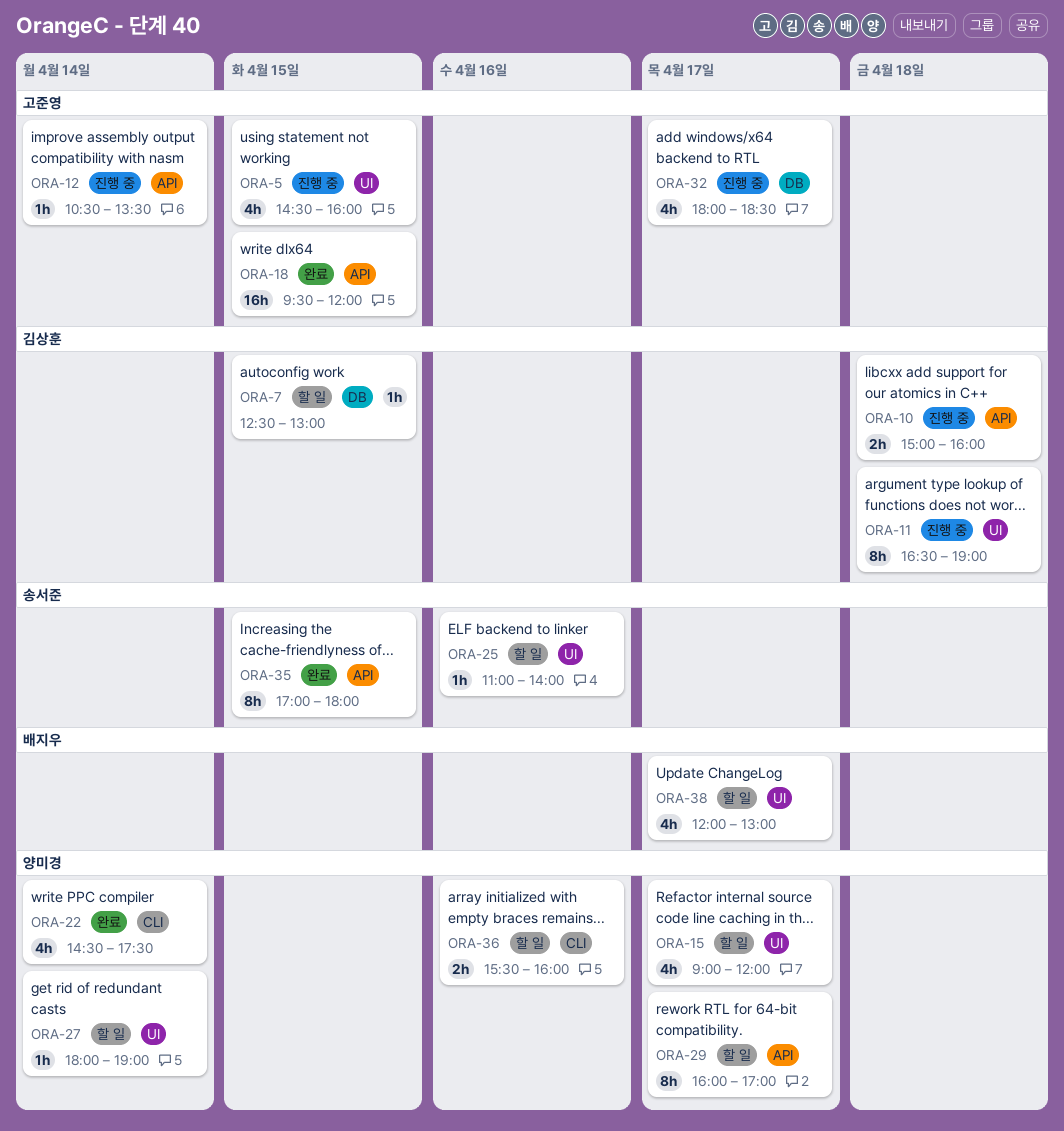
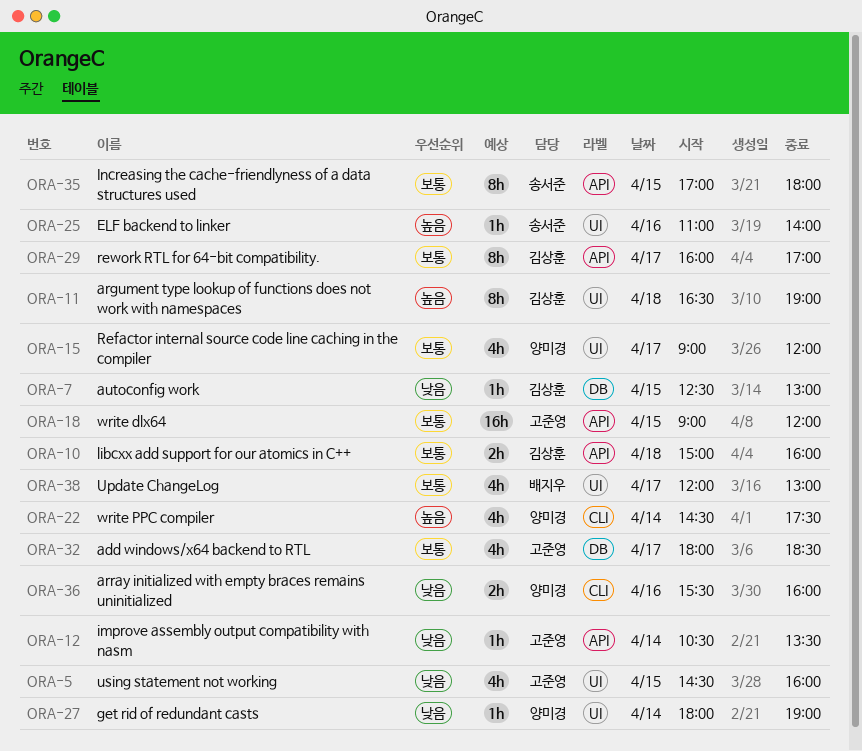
ORA-18, begins: 09:30 -> 09:00
ORA-29, owner: 양미경 -> 김상훈

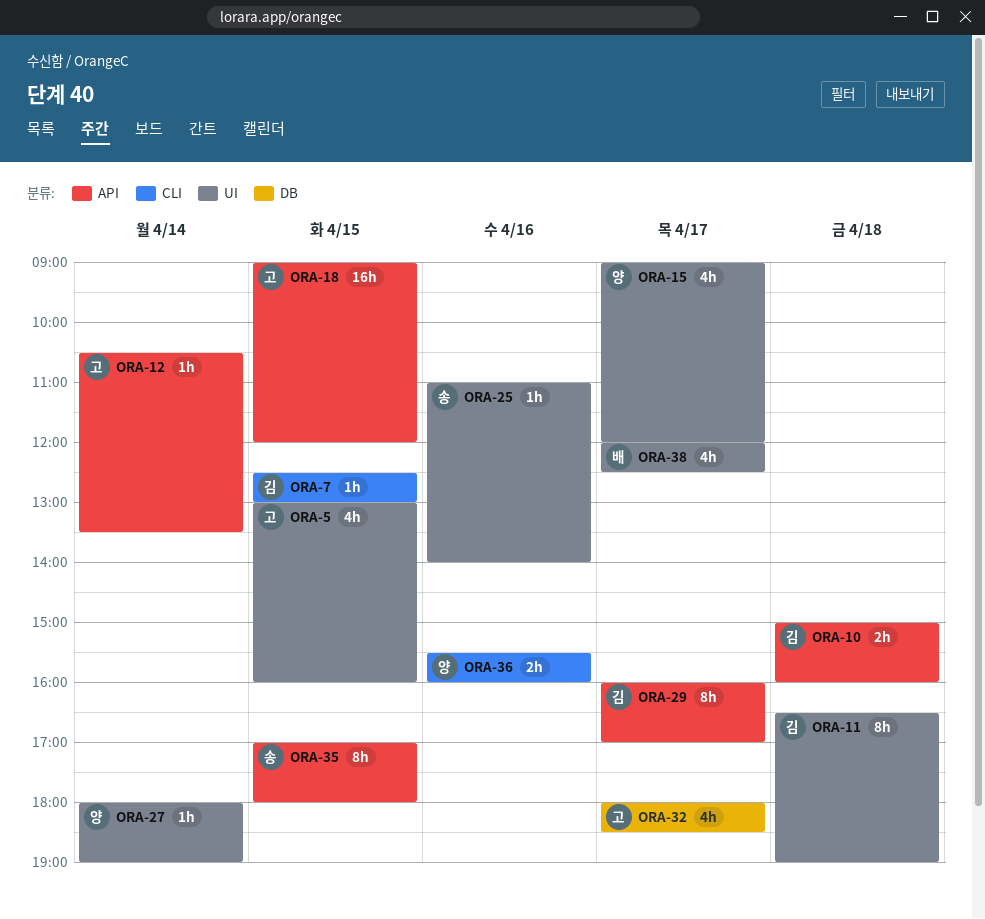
ORA-5, begins: 14:30 -> 13:00
ORA-7, label: DB -> CLI
ORA-22: present -> none
ORA-38, ends: 13:00 -> 12:30

